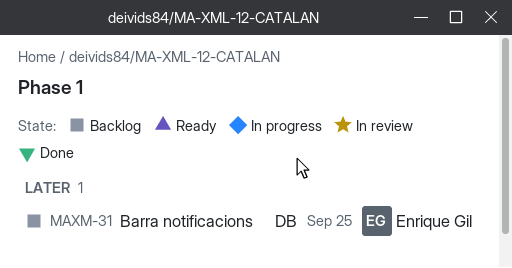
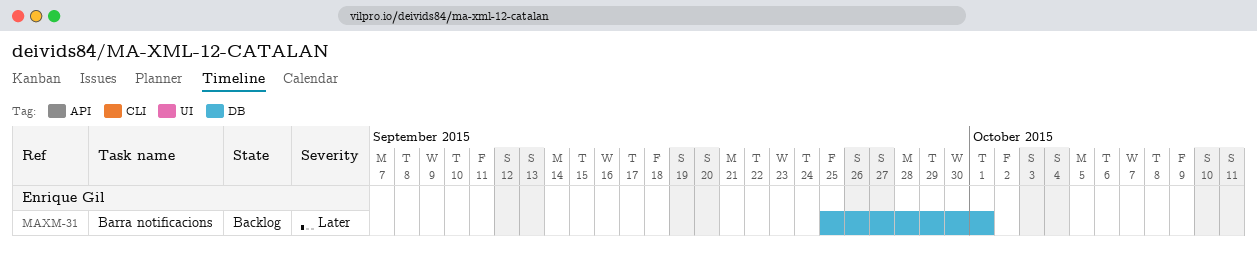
MAXM-31, due: Sep 25 -> Oct 1

